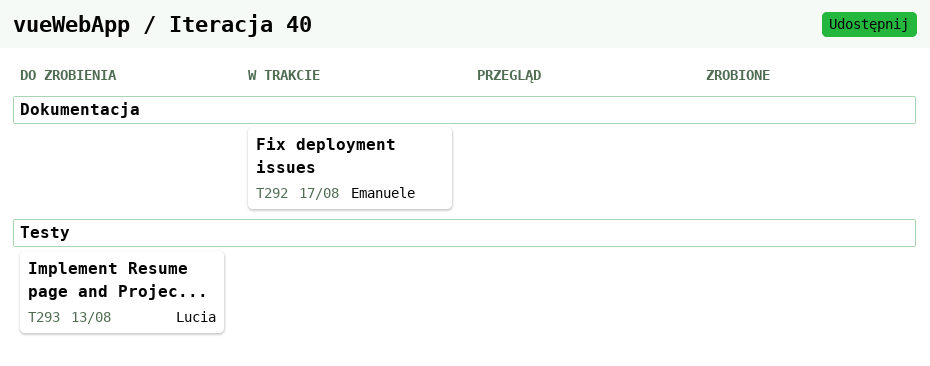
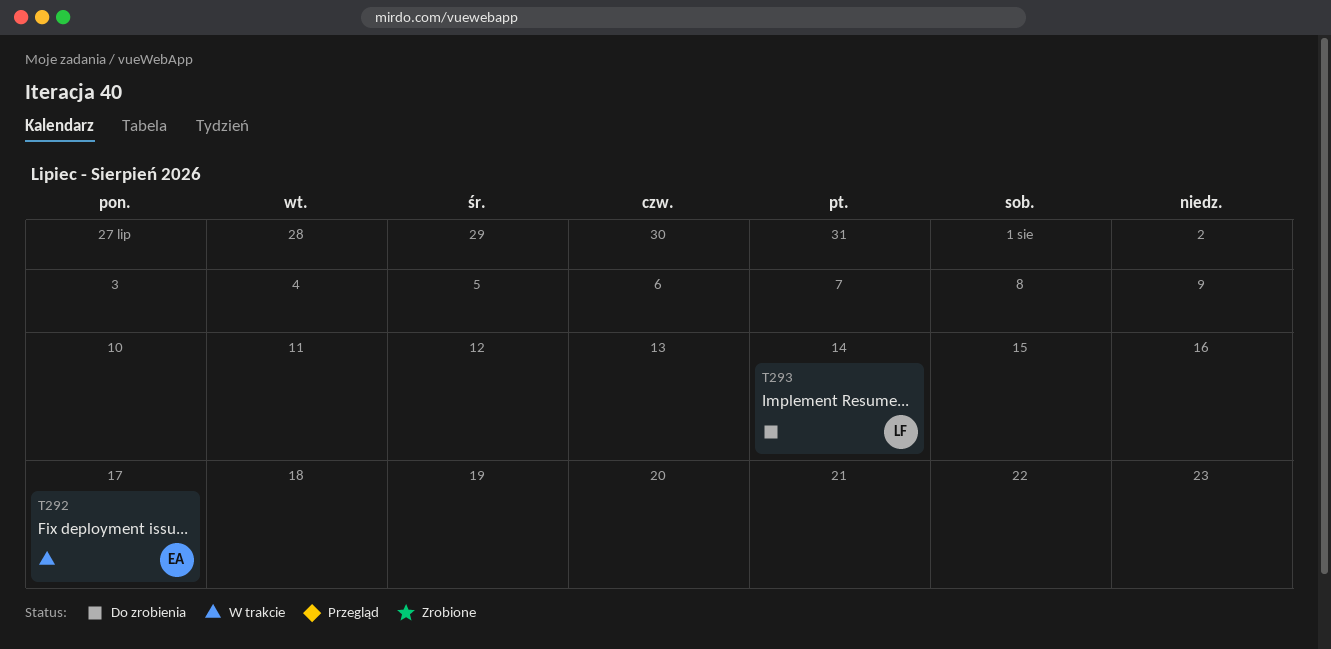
T293, due: Aug 13 -> Aug 14

